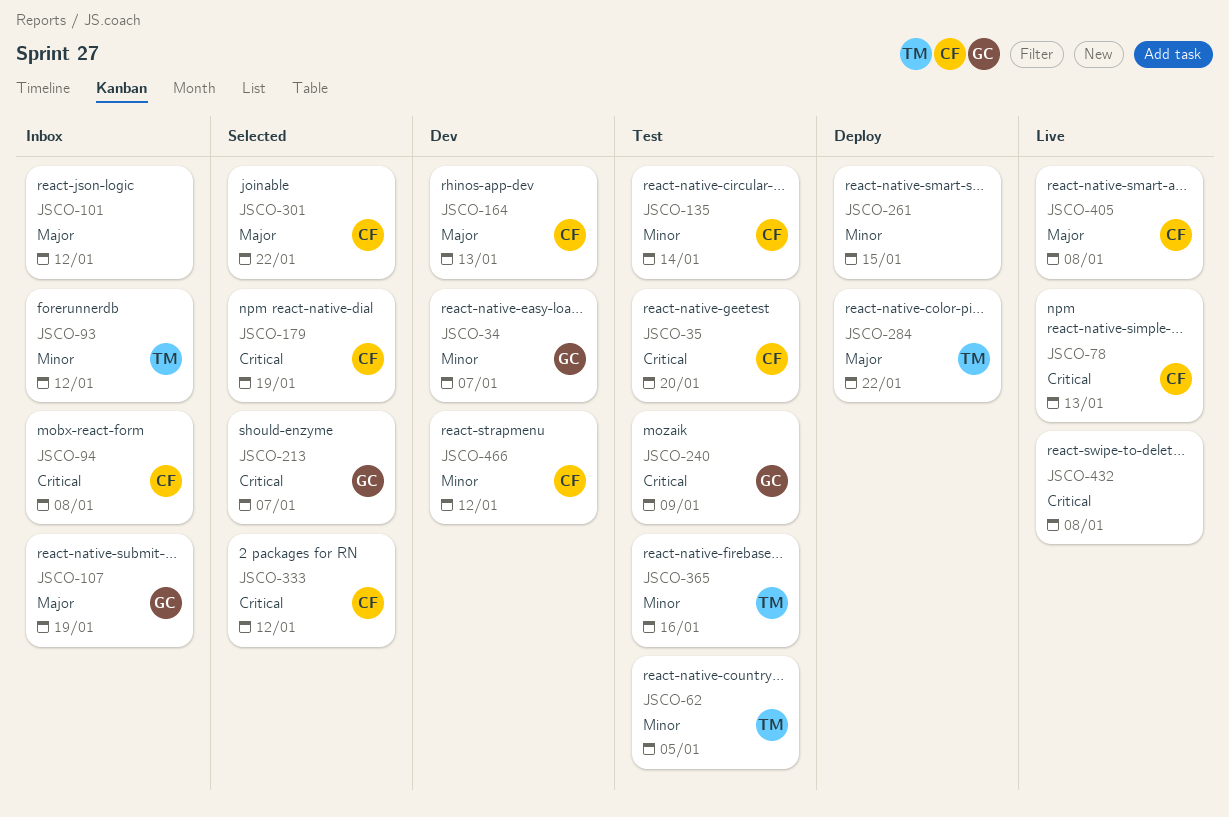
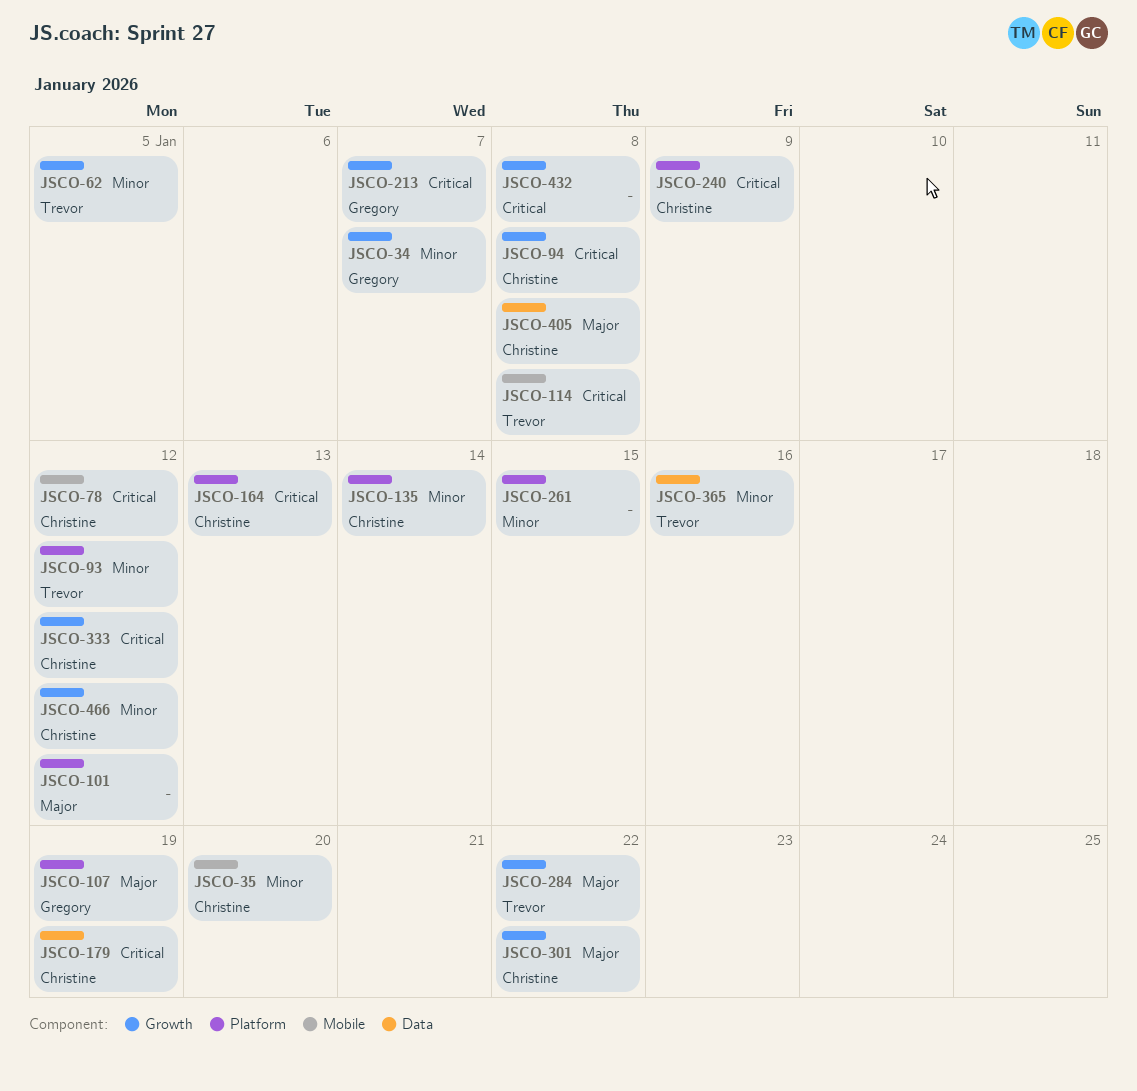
JSCO-35, priority: Critical -> Minor
JSCO-78, due: Jan 13 -> Jan 12
JSCO-114: none -> present
JSCO-164, priority: Major -> Critical
JSCO-240, owner: Gregory -> Christine

